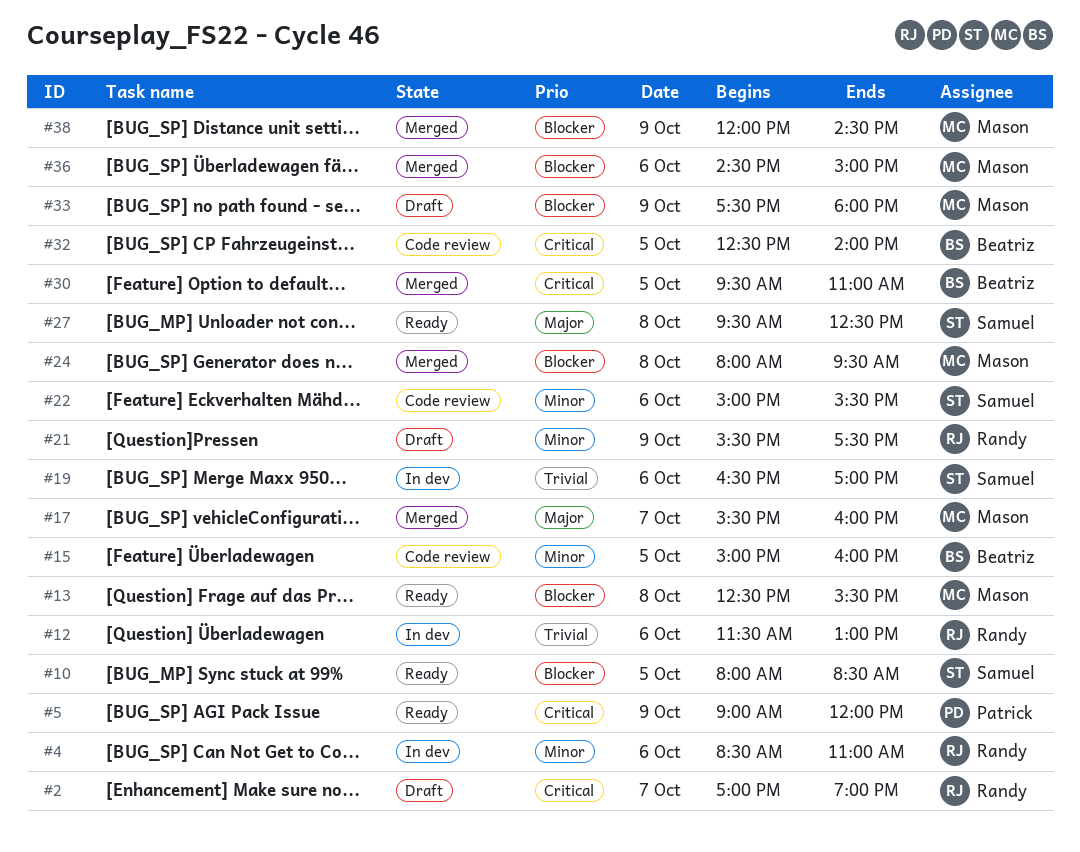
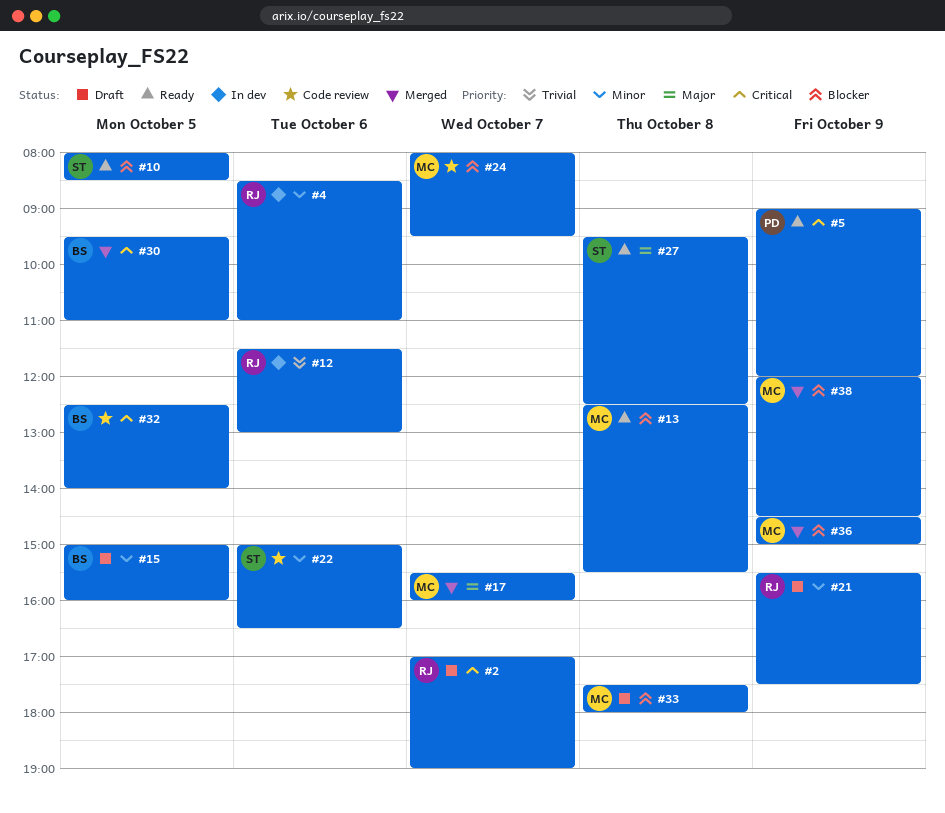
#15, status: Code review -> Draft
#19: present -> none
#22, ends: 15:30 -> 16:30
#24, status: Merged -> Code review
#24, day: Oct 8 -> Oct 7
#33, day: Oct 9 -> Oct 8
#36, day: Oct 6 -> Oct 9

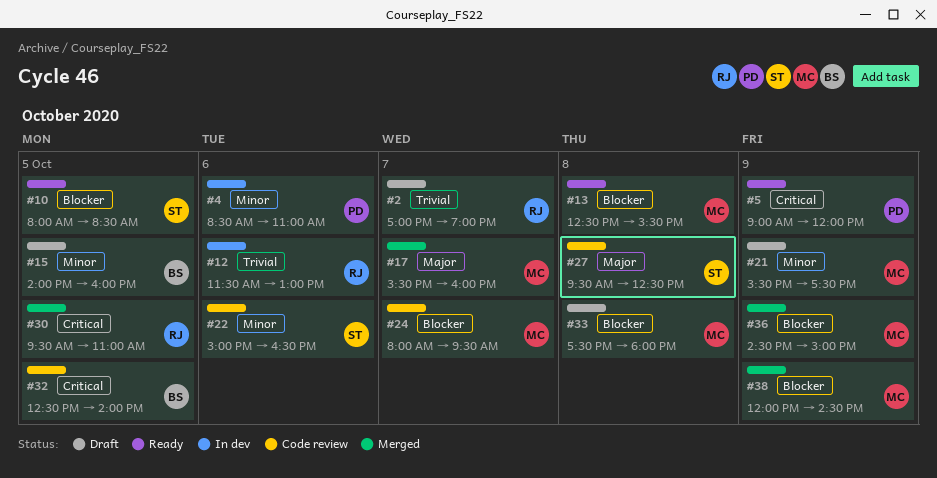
#2, priority: Critical -> Trivial
#4, owner: RJ -> PD
#15, begins: 15:00 -> 14:00
#21, owner: RJ -> MC
#27, status: Ready -> Code review
#30, owner: BS -> RJ

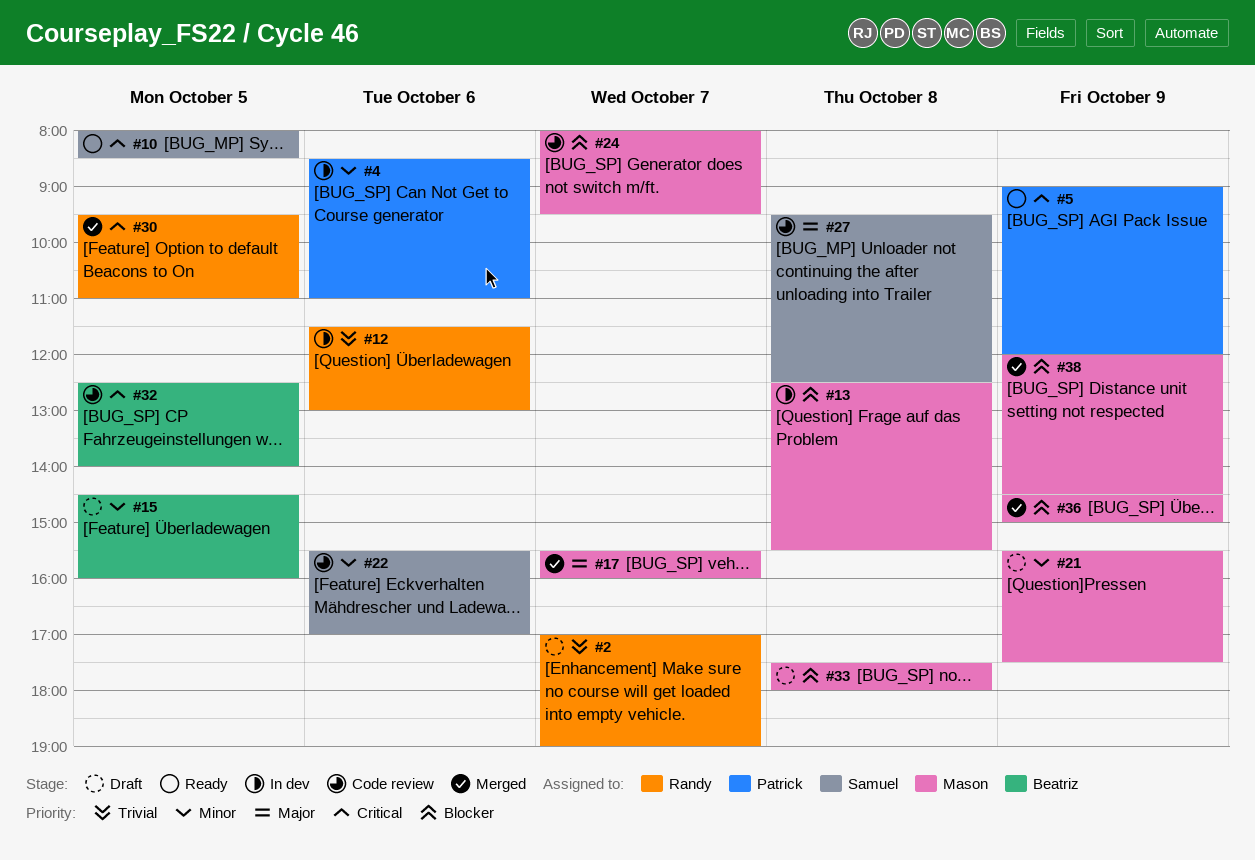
#10, priority: Blocker -> Critical
#13, status: Ready -> In dev
#15, begins: 14:00 -> 14:30
#22, begins: 15:00 -> 15:30
#22, ends: 16:30 -> 17:00

